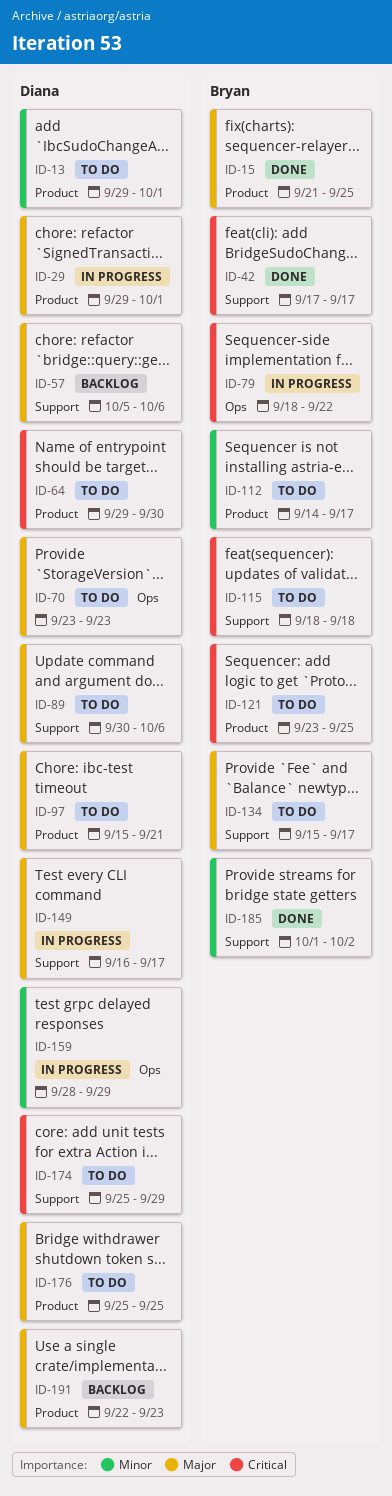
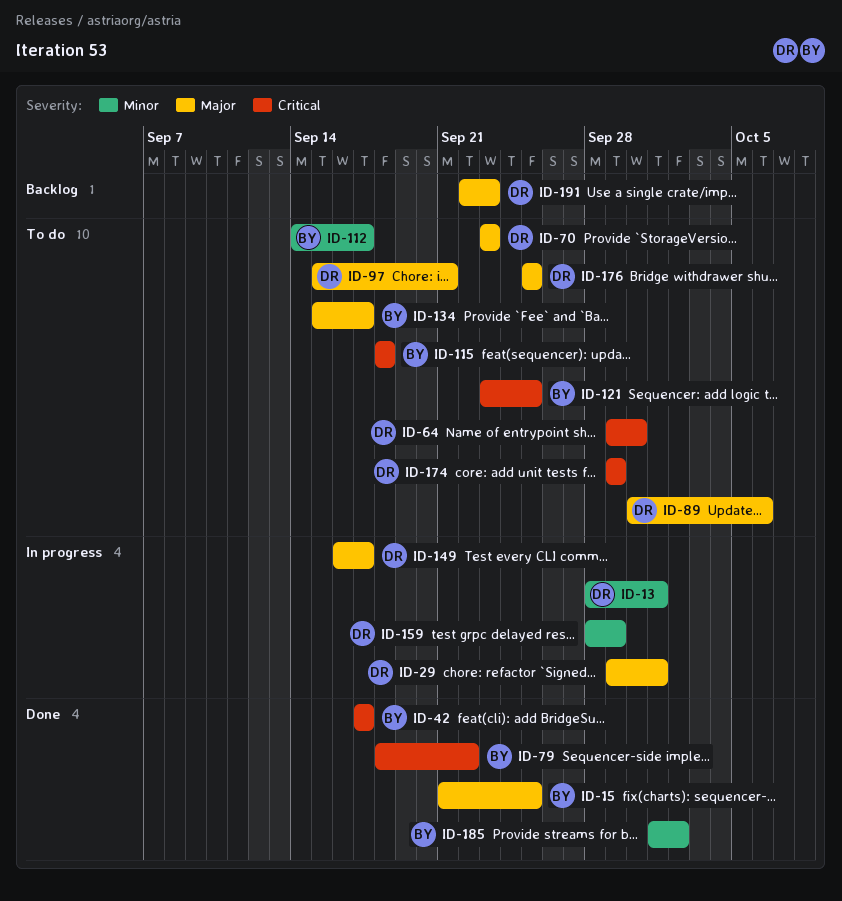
ID-13, status: To do -> In progress
ID-13, start: Sep 29 -> Sep 28
ID-57: present -> none
ID-79, status: In progress -> Done
ID-174, start: Sep 25 -> Sep 29

